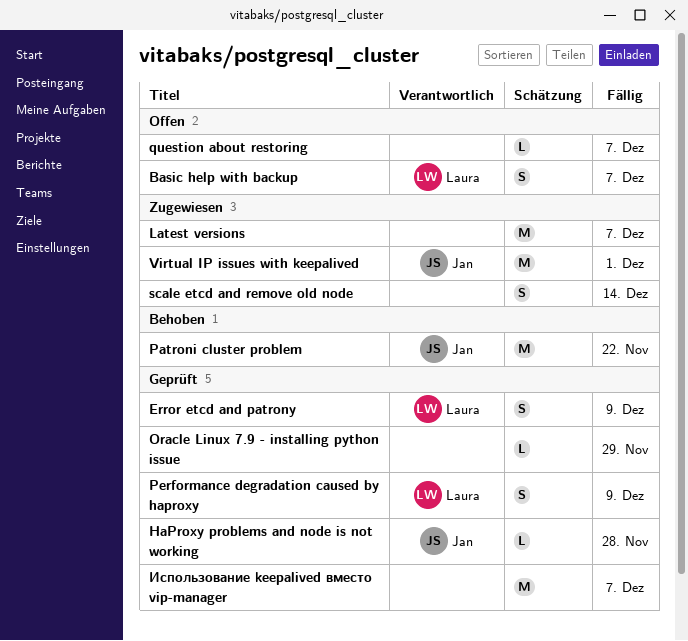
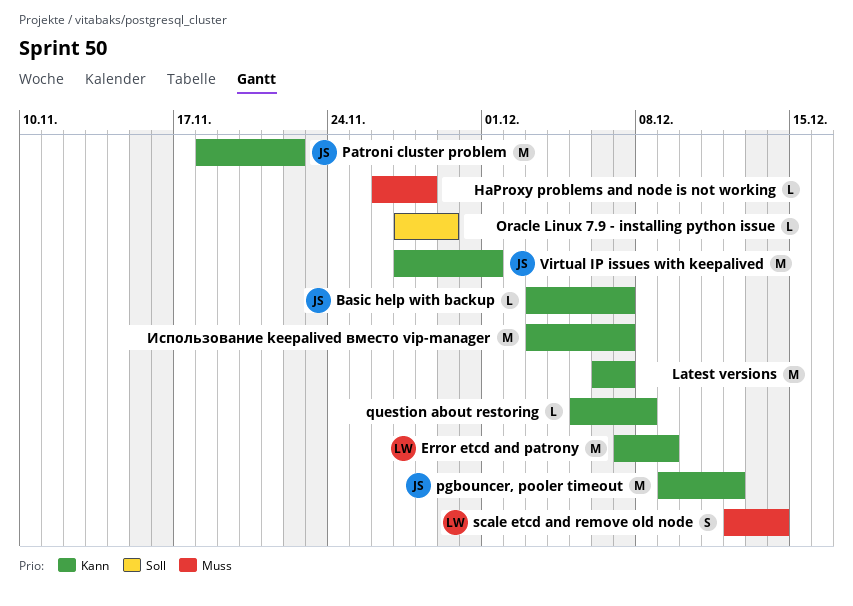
Basic help with backup, owner: Laura -> Jan
Basic help with backup, estimate: S -> L
Error etcd and patrony, estimate: S -> M
HaProxy problems and node is not working, owner: Jan -> none
Performance degradation caused by haproxy: present -> none
pgbouncer, pooler timeout: none -> present
question about restoring, due: Dec 7 -> Dec 8
scale etcd and remove old node, owner: none -> Laura

